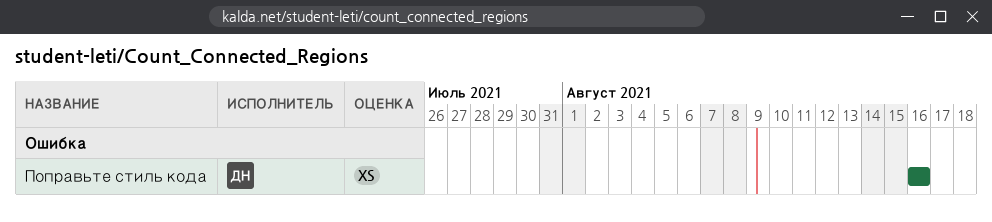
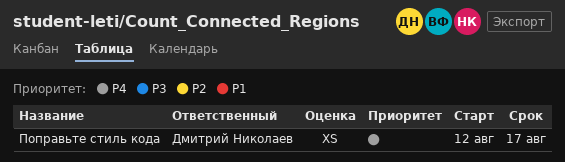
Поправьте стиль кода, start: Aug 16 -> Aug 12
Поправьте стиль кода, due: Aug 16 -> Aug 17

